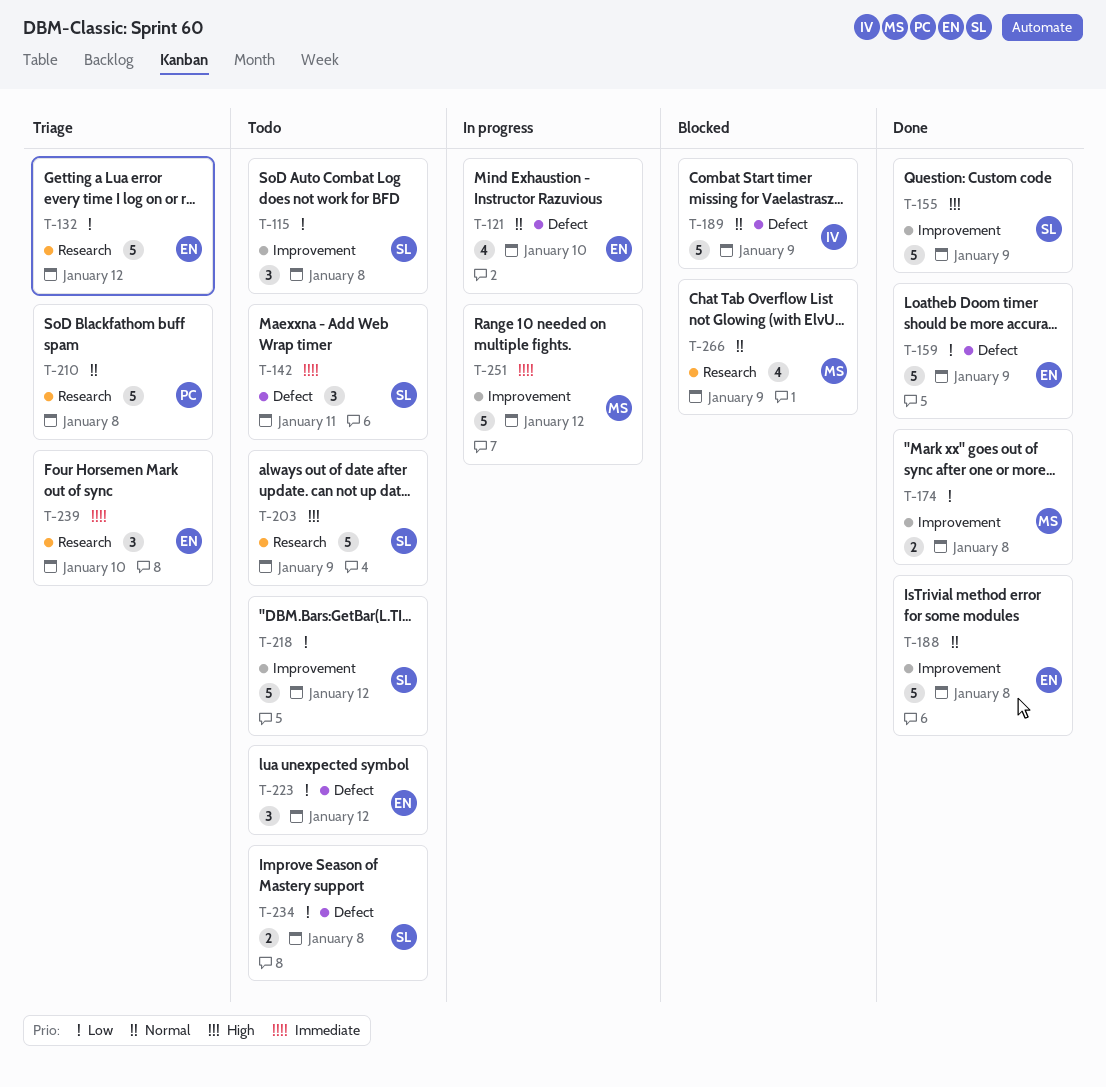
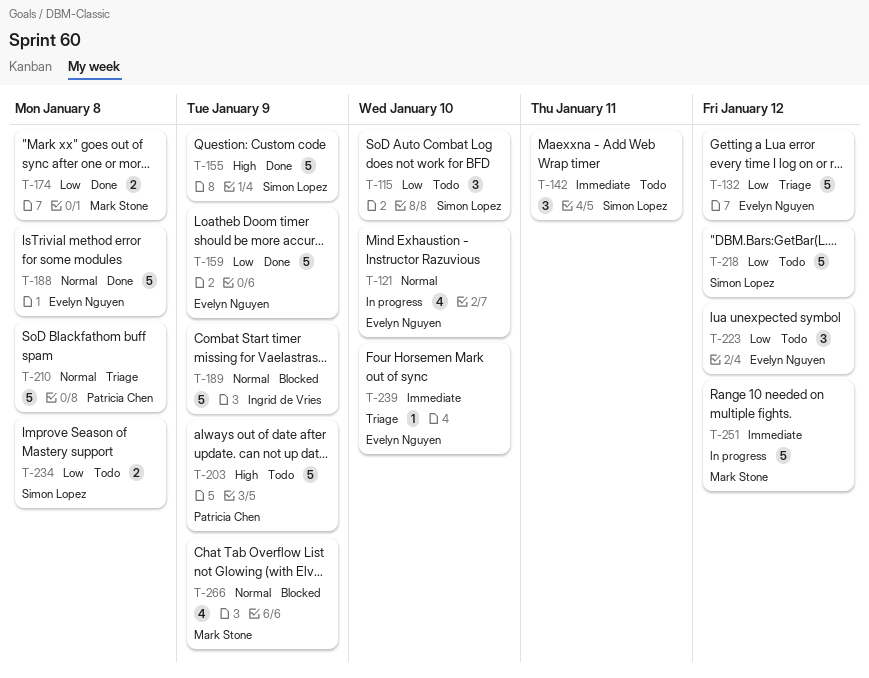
T-115, due: Jan 8 -> Jan 10
T-203, owner: Simon Lopez -> Patricia Chen
T-239, estimate: 3 -> 1

